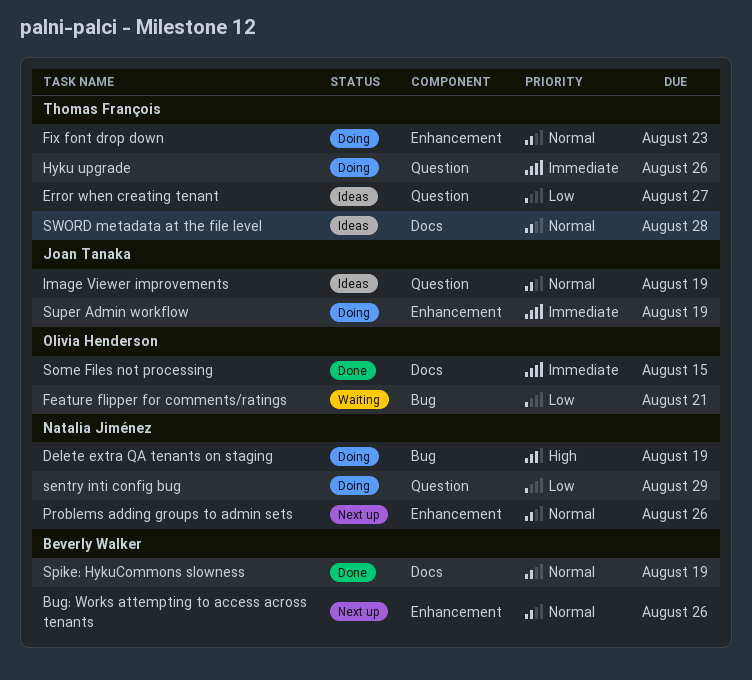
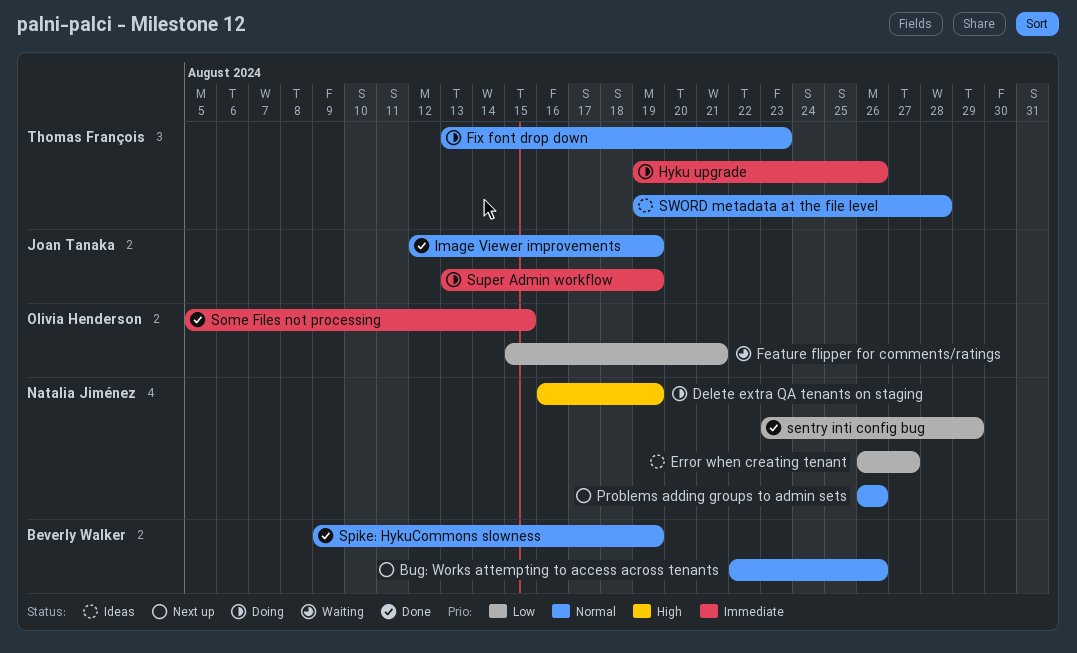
Error when creating tenant, owner: Thomas François -> Natalia Jiménez
Image Viewer improvements, status: Ideas -> Done
sentry inti config bug, status: Doing -> Done

